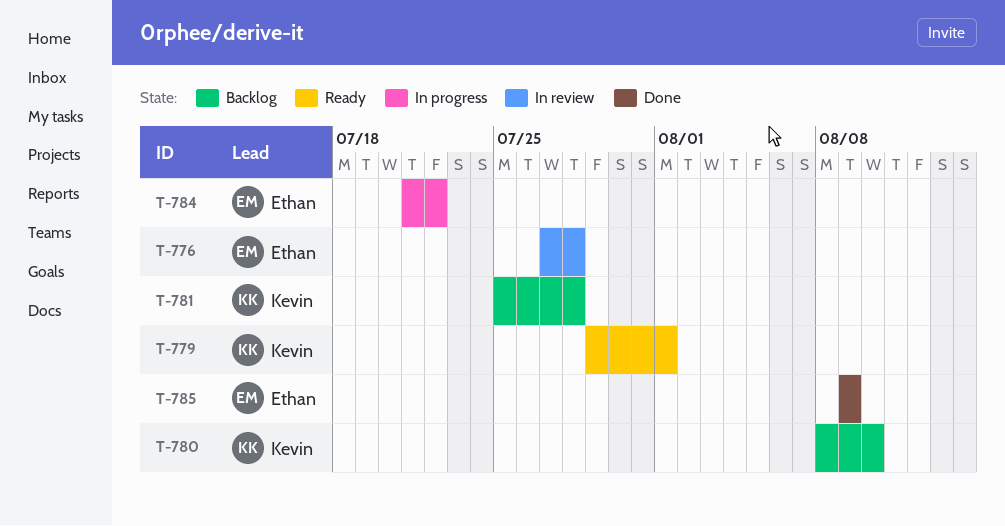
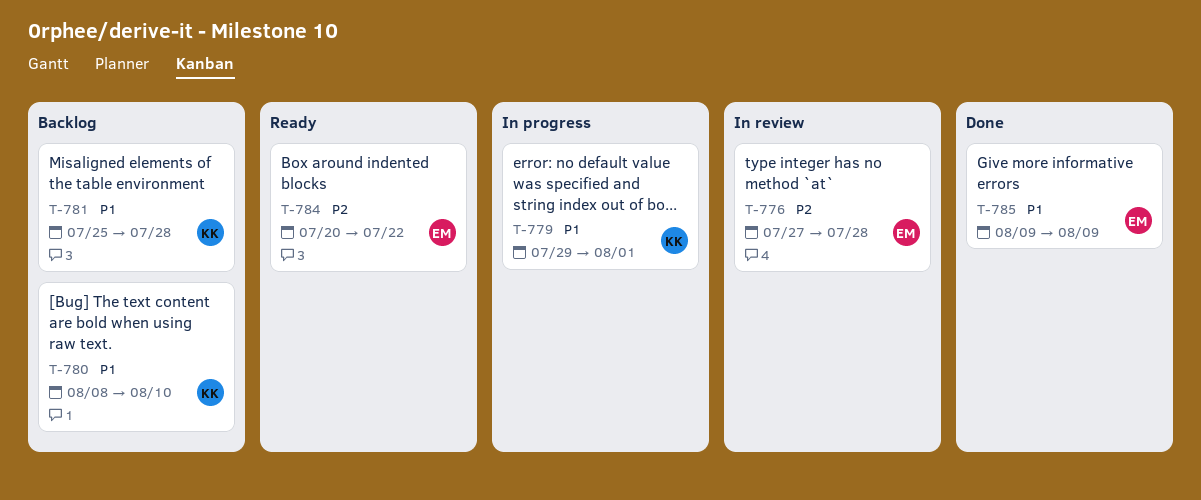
T-779, status: Ready -> In progress
T-784, status: In progress -> Ready
T-784, start: Jul 21 -> Jul 20

